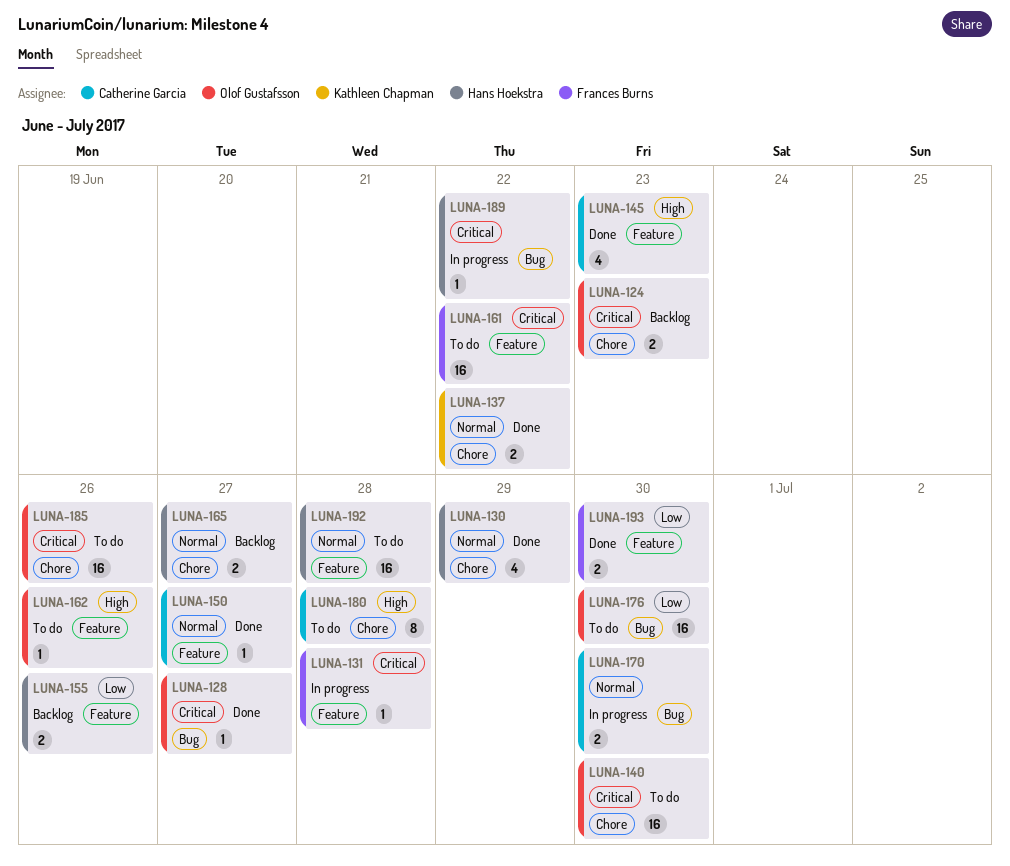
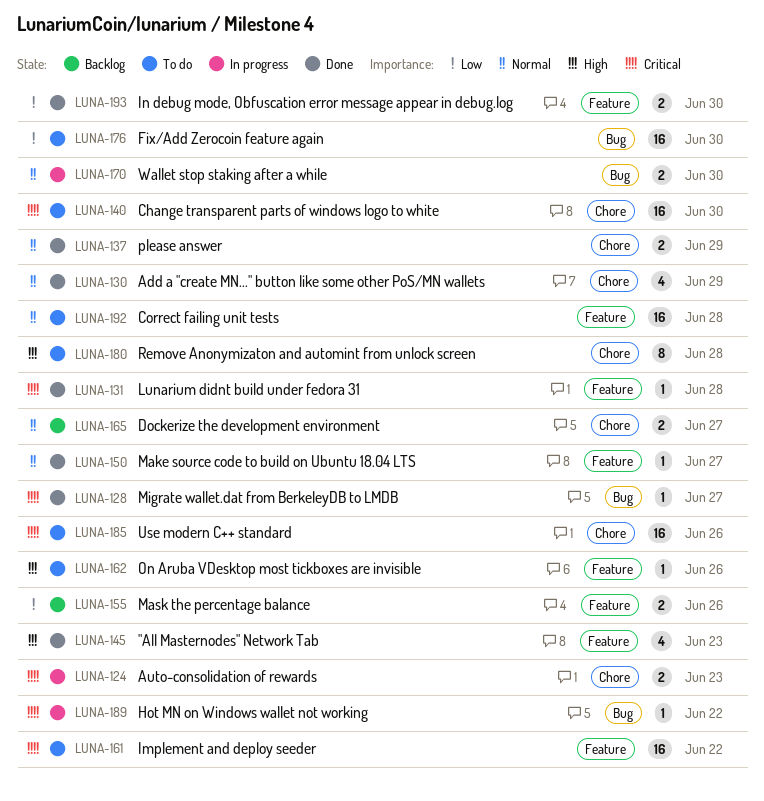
LUNA-124, status: Backlog -> In progress
LUNA-131, status: In progress -> Done
LUNA-137, due: Jun 22 -> Jun 29

